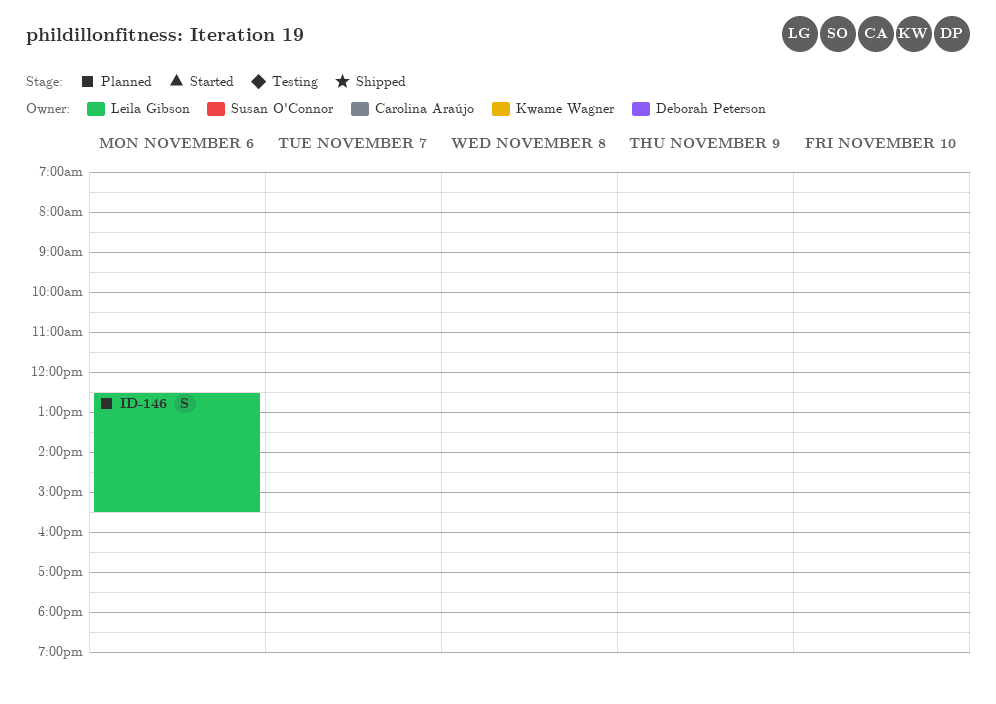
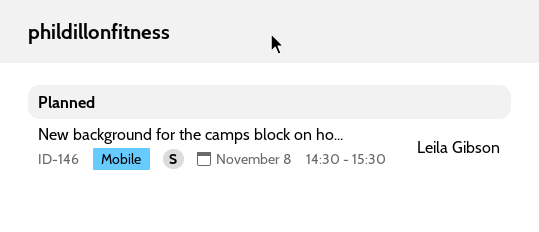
ID-146, day: Nov 6 -> Nov 8
ID-146, begins: 12:30 -> 14:30

